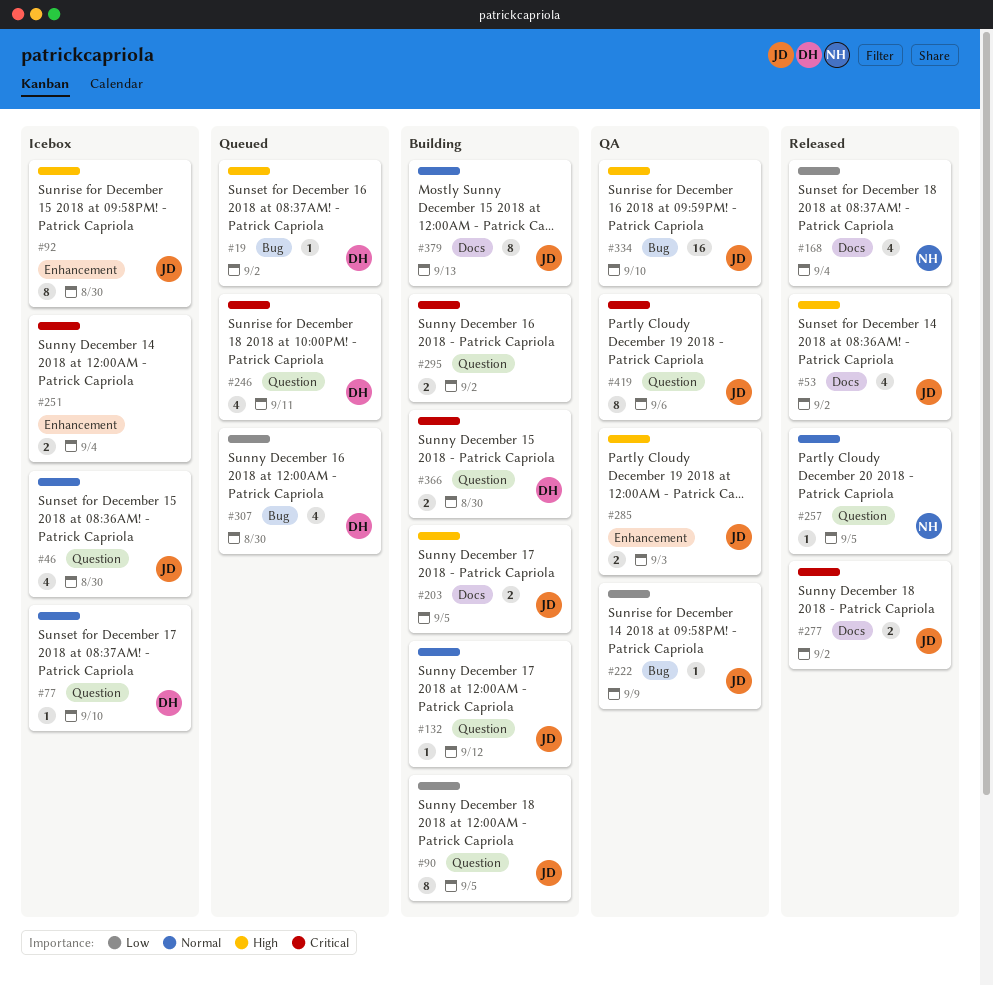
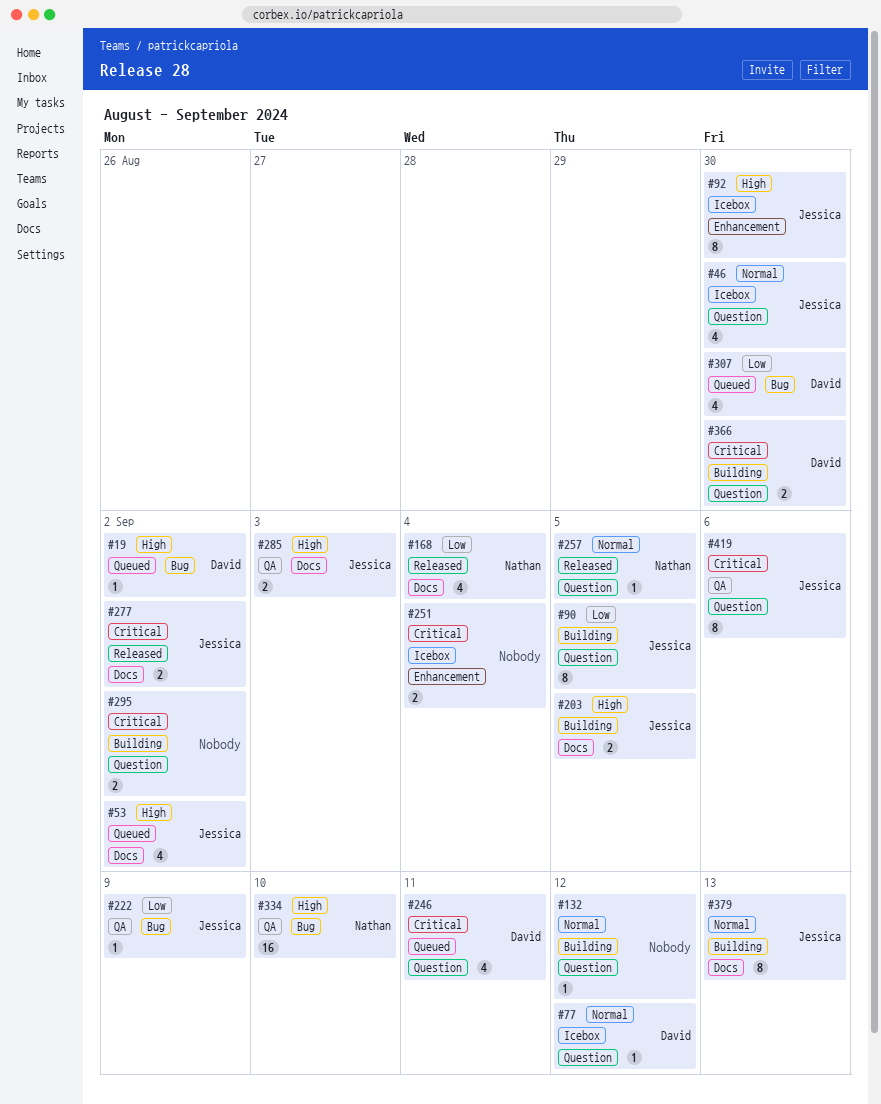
#53, status: Released -> Queued
#77, due: Sep 10 -> Sep 12
#132, owner: Jessica -> none
#285, label: Enhancement -> Docs
#334, owner: Jessica -> Nathan

